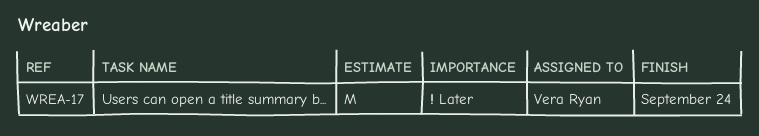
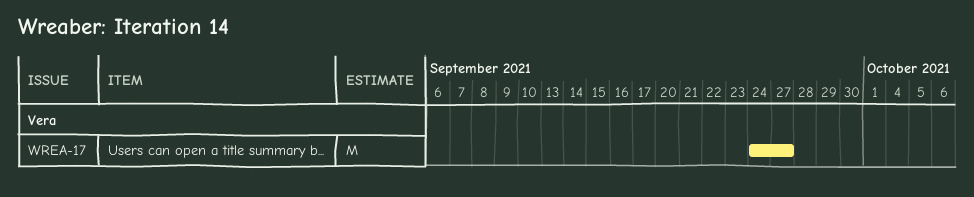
WREA-17, due: Sep 24 -> Sep 27

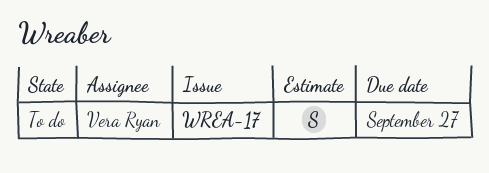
WREA-17, estimate: M -> S

